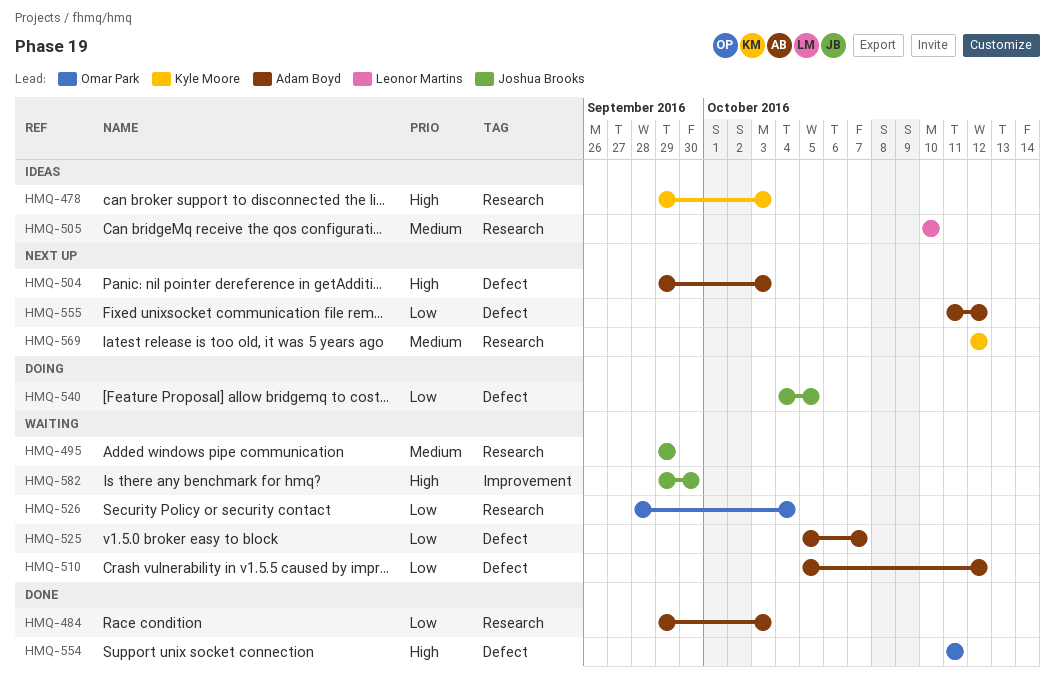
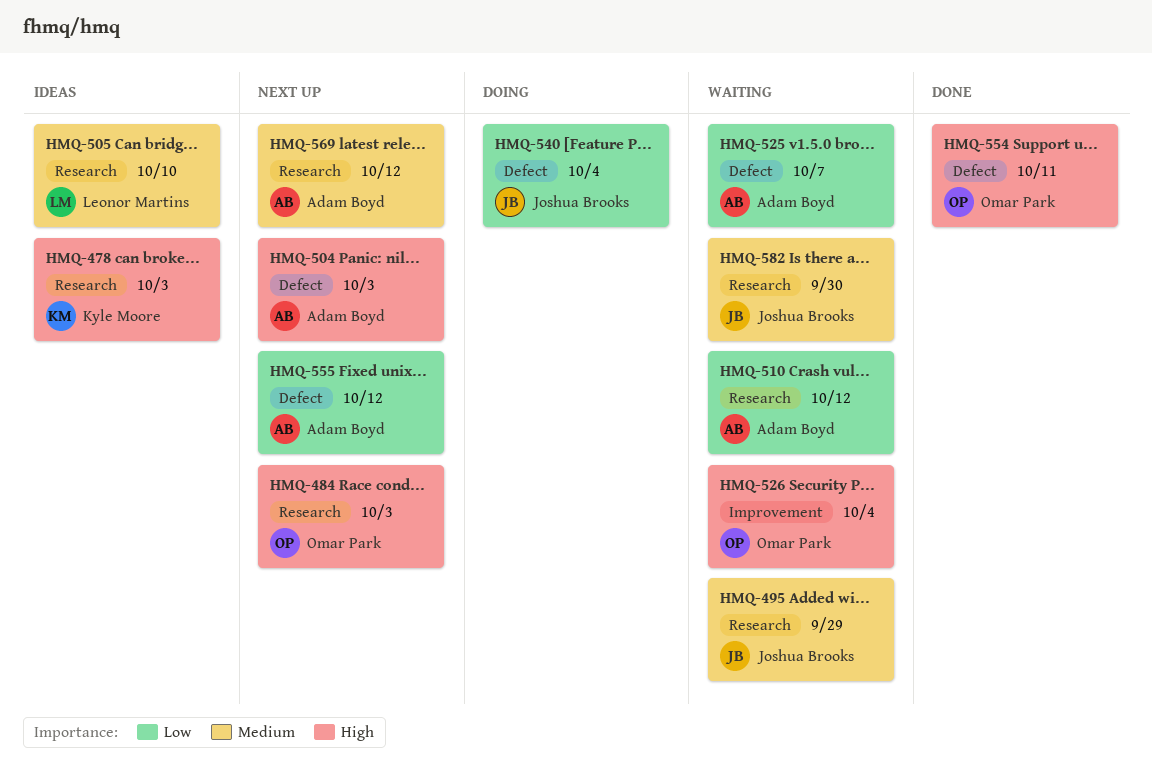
HMQ-484, status: Done -> Next up
HMQ-484, owner: Adam Boyd -> Omar Park
HMQ-484, priority: Low -> High
HMQ-510, label: Defect -> Research
HMQ-526, priority: Low -> High
HMQ-526, label: Research -> Improvement
HMQ-540, due: Oct 5 -> Oct 4
HMQ-569, owner: Kyle Moore -> Adam Boyd
HMQ-582, priority: High -> Medium
HMQ-582, label: Improvement -> Research

